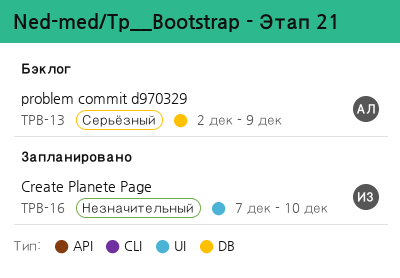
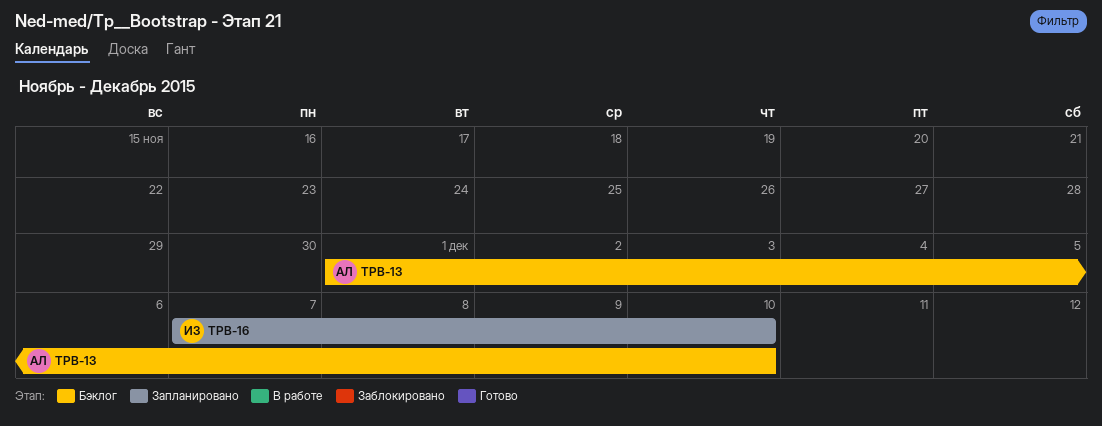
TPB-13, start: Dec 2 -> Dec 1
TPB-13, due: Dec 9 -> Dec 10

